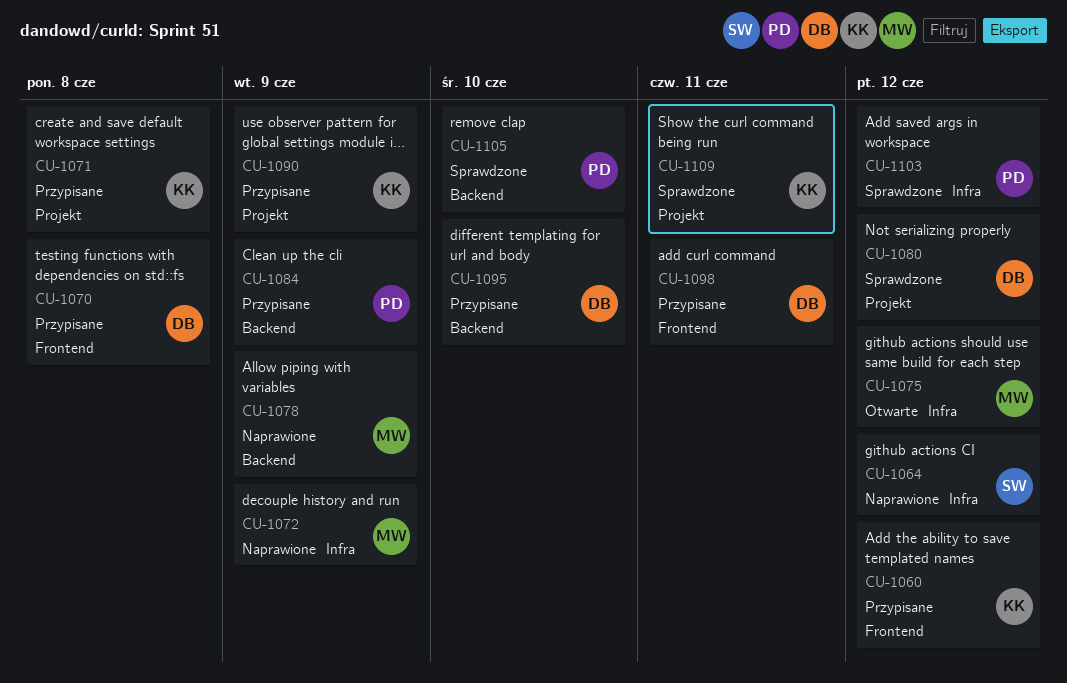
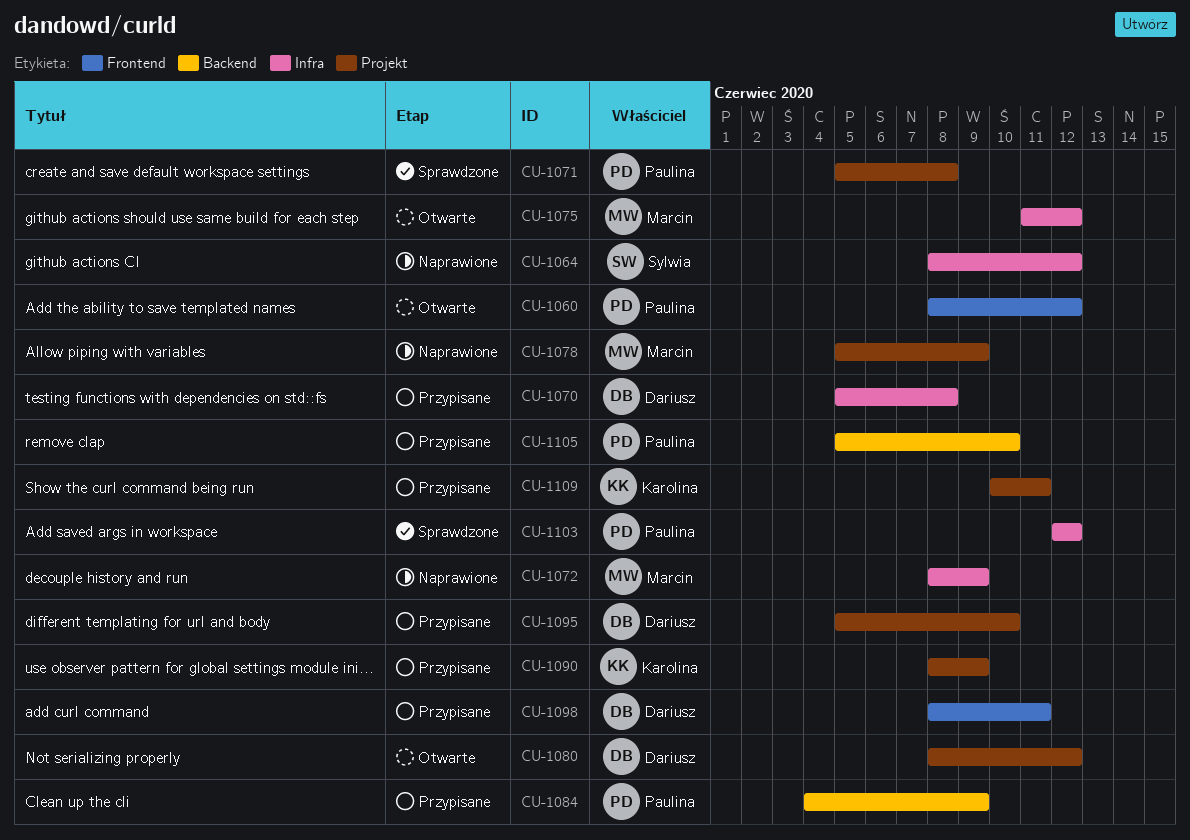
CU-1060, status: Przypisane -> Otwarte
CU-1060, owner: Karolina -> Paulina
CU-1070, label: Frontend -> Infra
CU-1071, status: Przypisane -> Sprawdzone
CU-1071, owner: Karolina -> Paulina
CU-1078, label: Backend -> Projekt
CU-1080, status: Sprawdzone -> Otwarte
CU-1095, label: Backend -> Projekt
CU-1105, status: Sprawdzone -> Przypisane
CU-1109, status: Sprawdzone -> Przypisane

